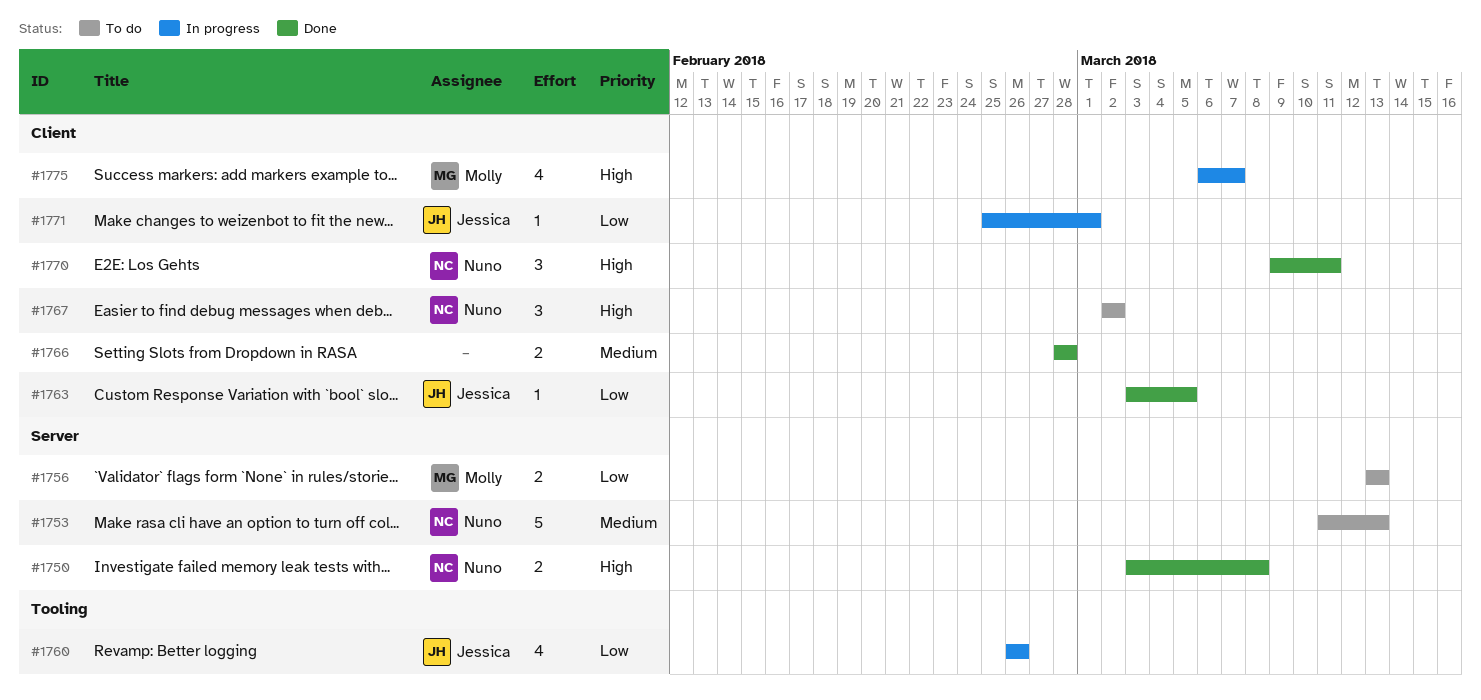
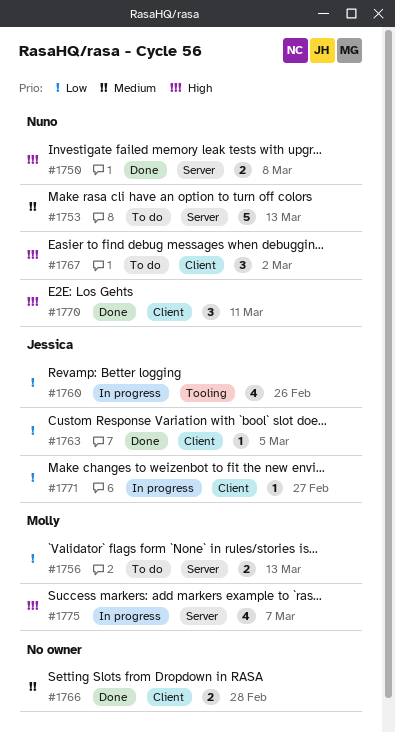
#1771, due: Mar 1 -> Feb 27
#1775, label: Client -> Server

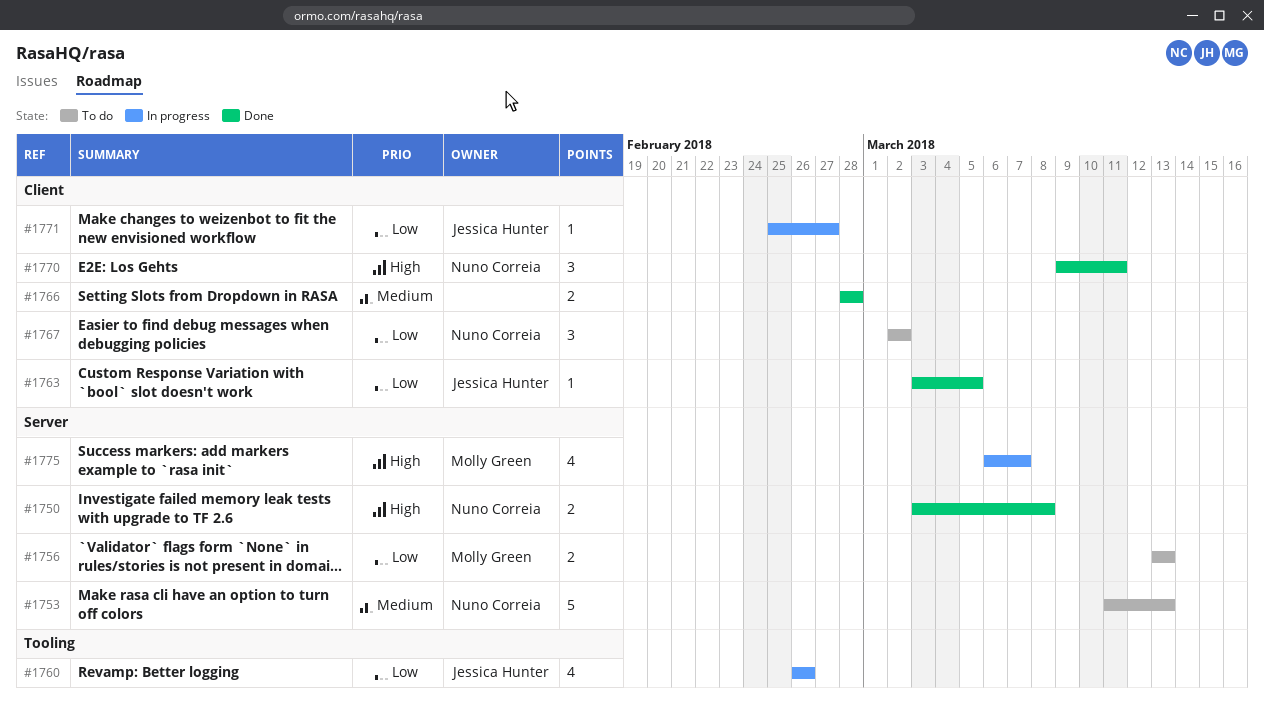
#1767, priority: High -> Low

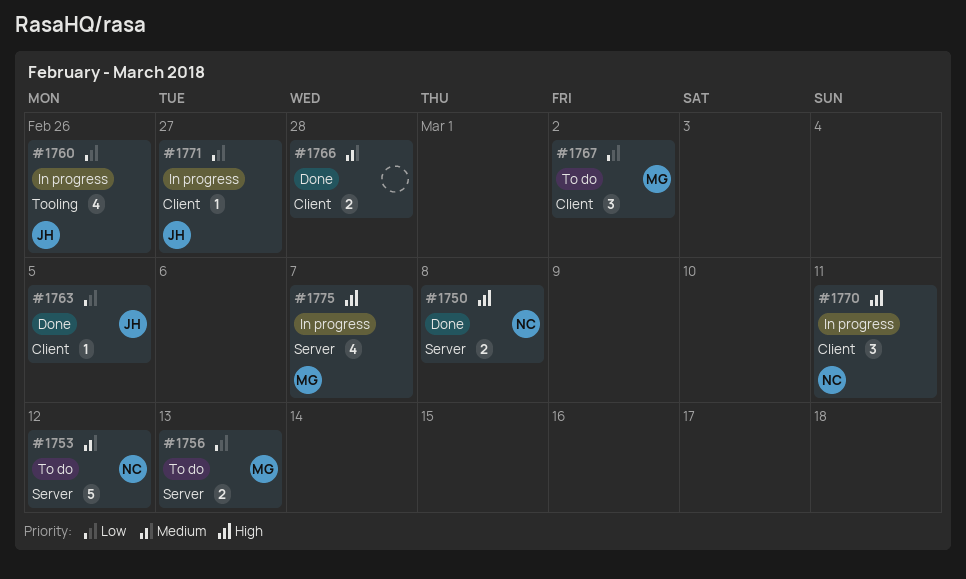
#1753, due: Mar 13 -> Mar 12
#1767, owner: Nuno Correia -> Molly Green
#1770, status: Done -> In progress

